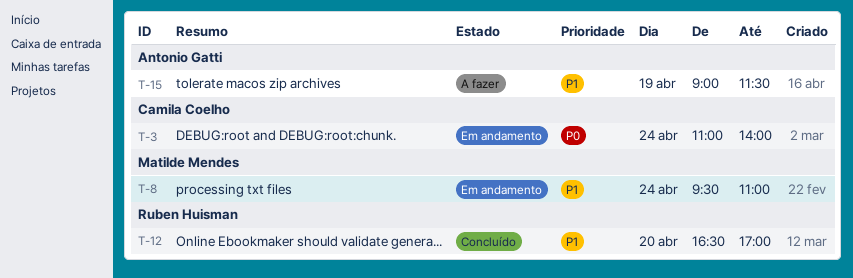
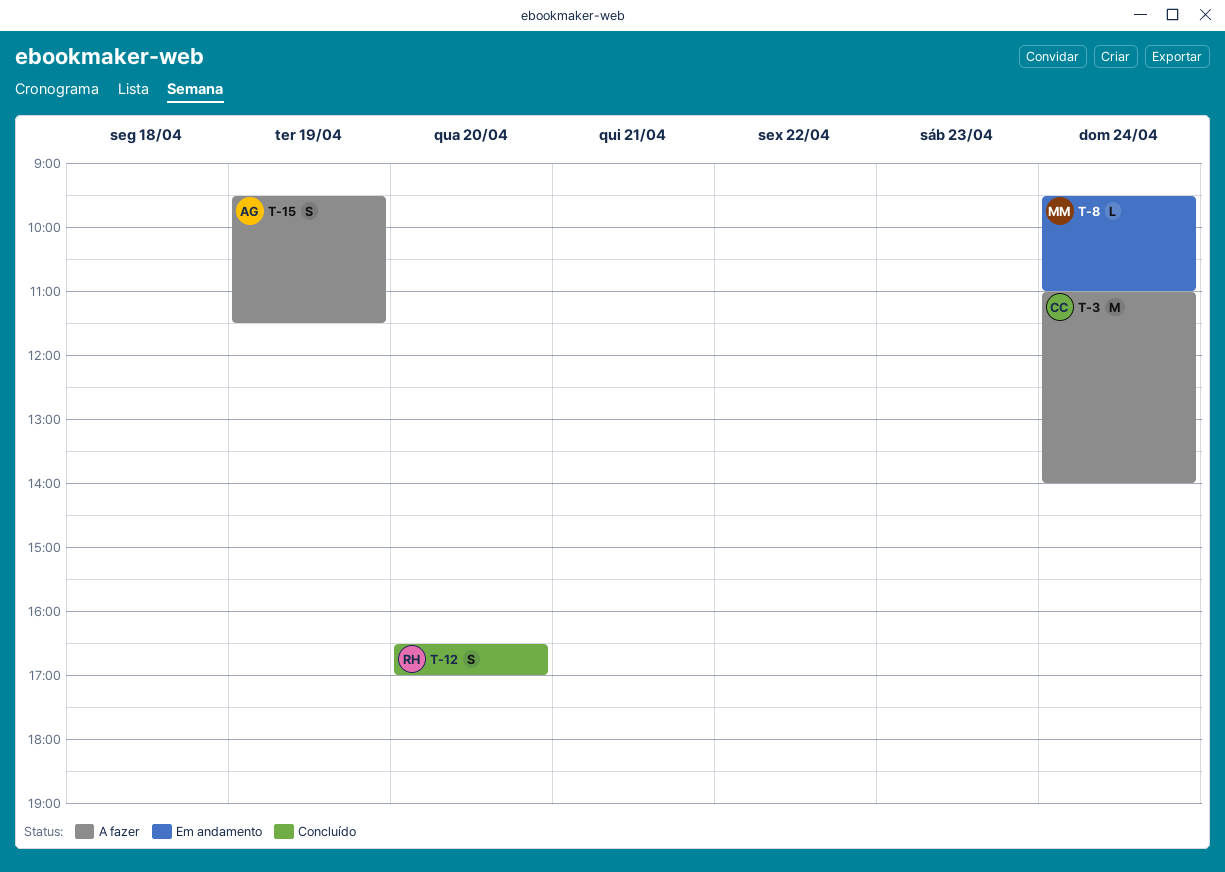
T-3, status: Em andamento -> A fazer
T-15, begins: 09:00 -> 09:30

